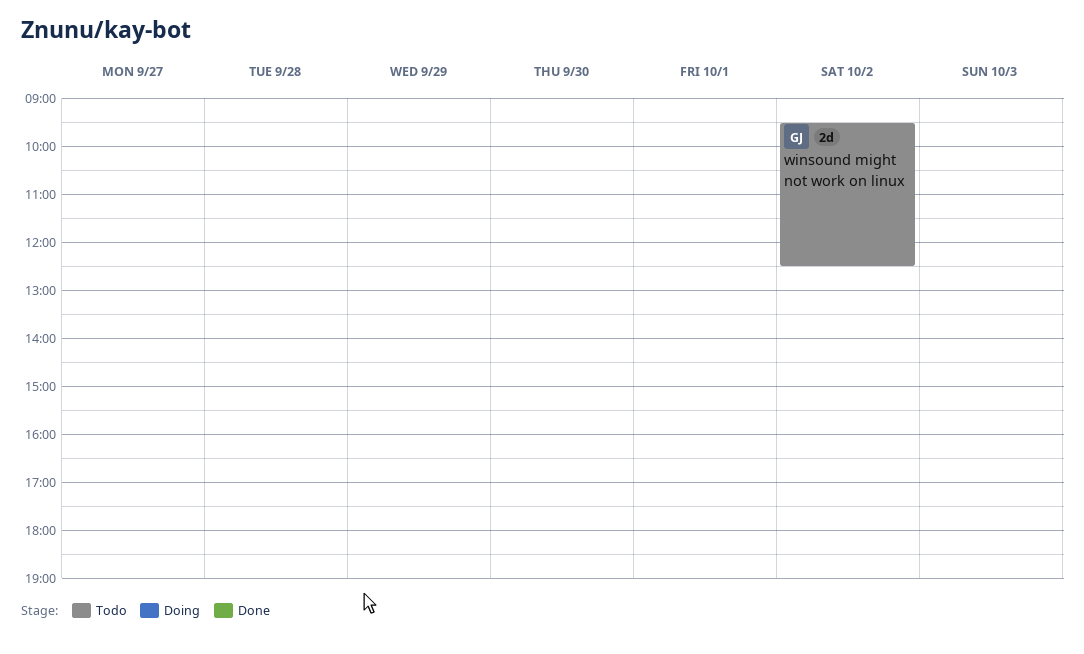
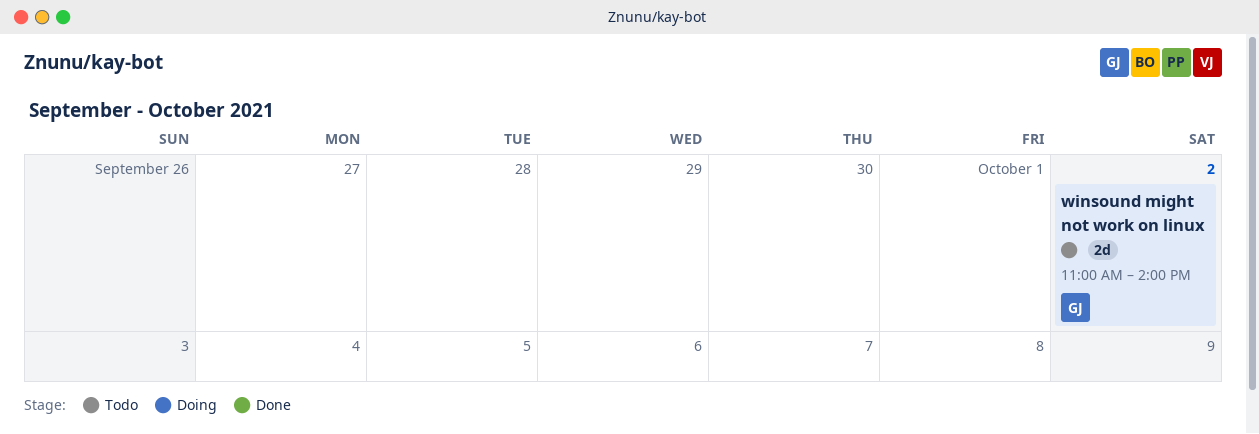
winsound might not work on linux, begins: 09:30 -> 11:00
winsound might not work on linux, ends: 12:30 -> 14:00

